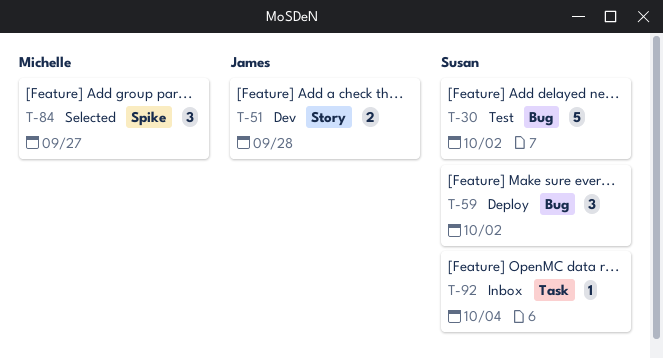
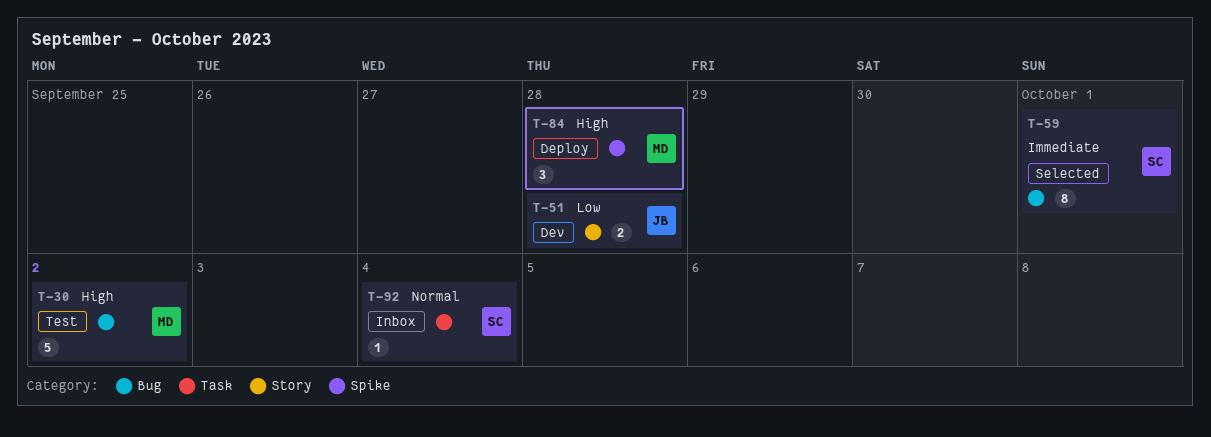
T-30, owner: Susan -> Michelle
T-59, status: Deploy -> Selected
T-59, estimate: 3 -> 8
T-59, due: Oct 2 -> Oct 1
T-84, status: Selected -> Deploy
T-84, due: Sep 27 -> Sep 28

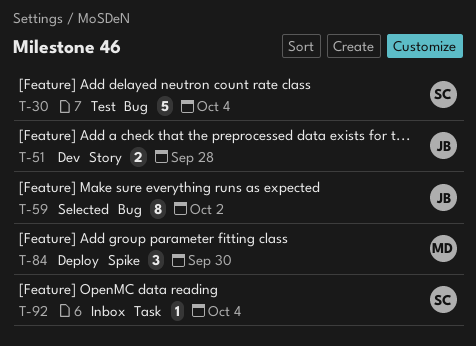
T-30, owner: MD -> SC
T-30, due: Oct 2 -> Oct 4
T-59, owner: SC -> JB
T-59, due: Oct 1 -> Oct 2
T-84, due: Sep 28 -> Sep 30

